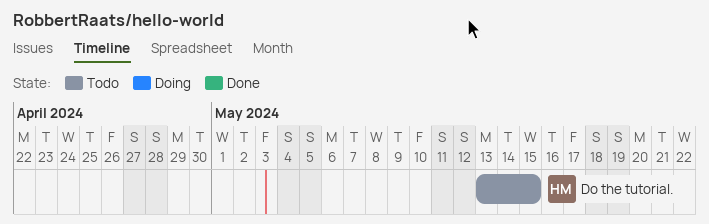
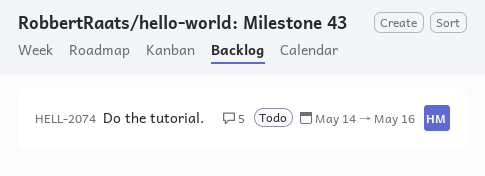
Do the tutorial., start: May 13 -> May 14
Do the tutorial., due: May 15 -> May 16

